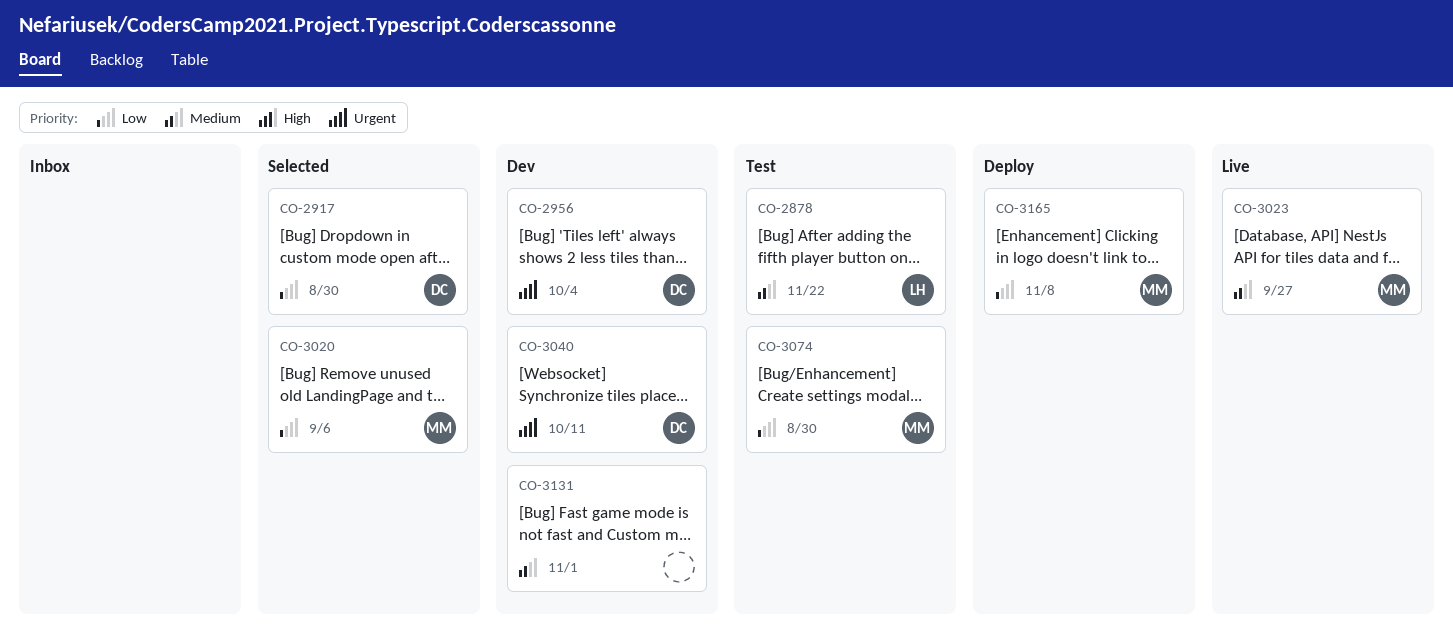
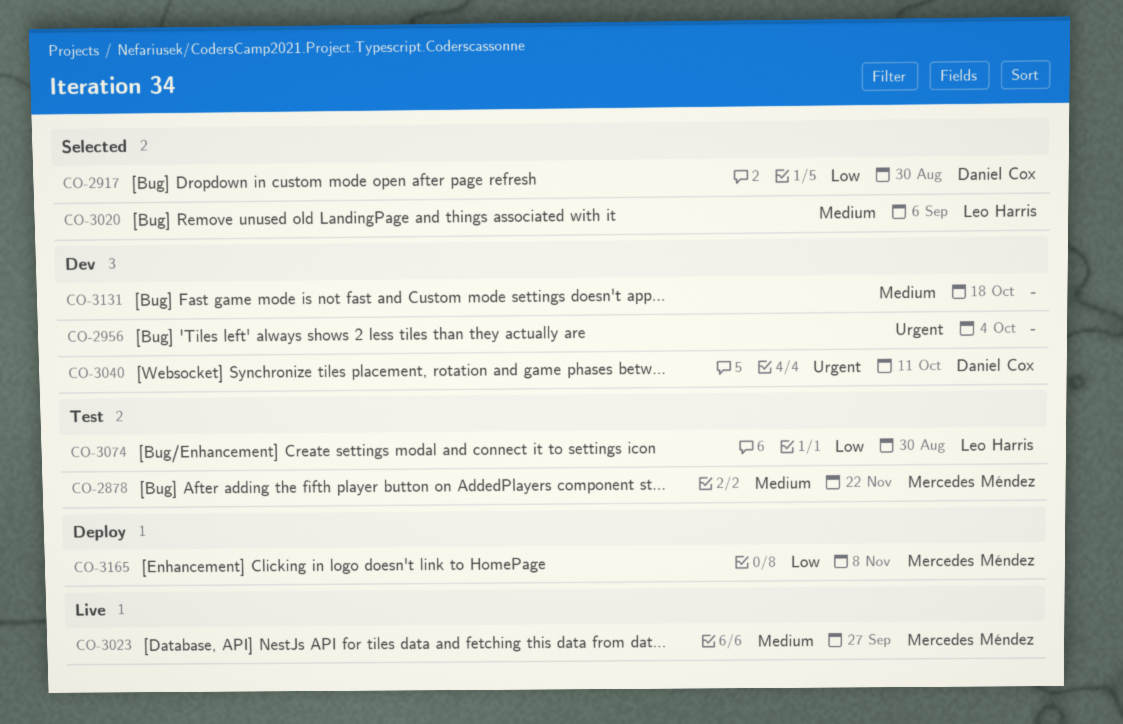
CO-2878, owner: Leo Harris -> Mercedes Méndez
CO-2956, owner: Daniel Cox -> none
CO-3020, owner: Mercedes Méndez -> Leo Harris
CO-3020, priority: Low -> Medium
CO-3074, owner: Mercedes Méndez -> Leo Harris
CO-3131, due: Nov 1 -> Oct 18

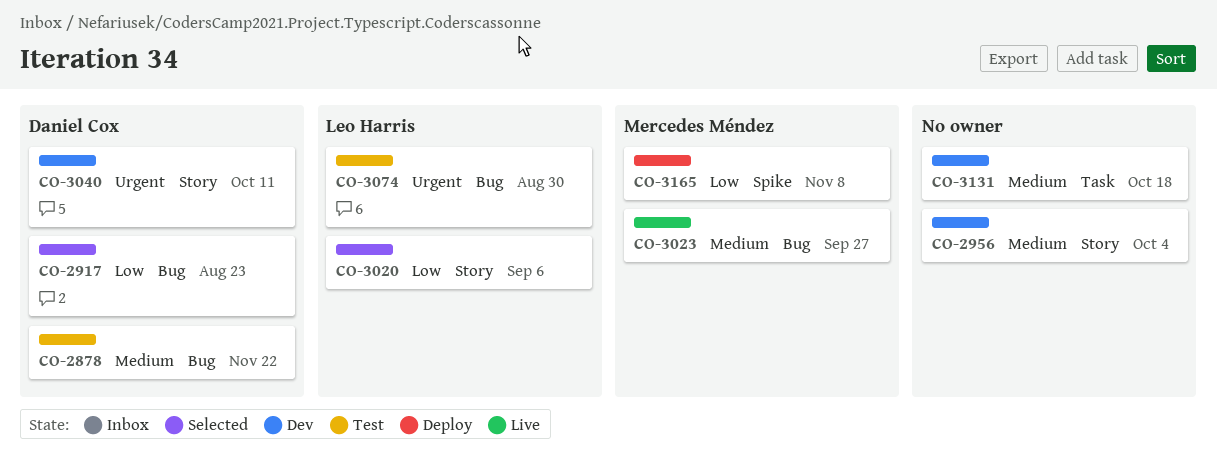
CO-2878, owner: Mercedes Méndez -> Daniel Cox
CO-2917, due: Aug 30 -> Aug 23
CO-2956, priority: Urgent -> Medium
CO-3020, priority: Medium -> Low
CO-3074, priority: Low -> Urgent

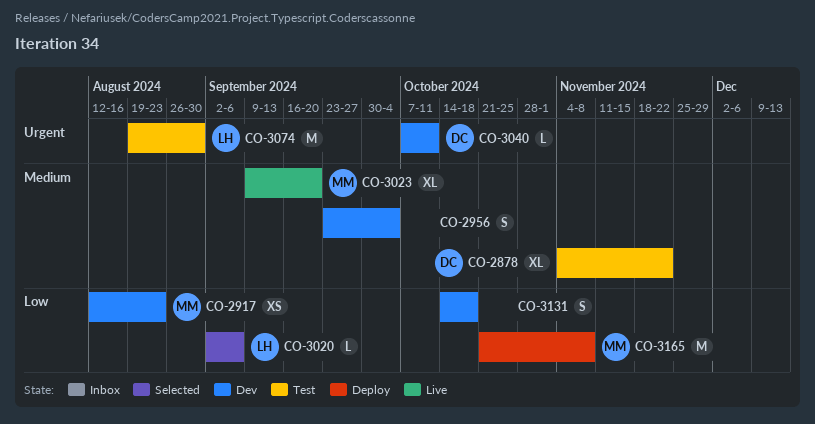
CO-2917, status: Selected -> Dev
CO-2917, owner: Daniel Cox -> Mercedes Méndez
CO-3023, due: Sep 27 -> Sep 20
CO-3131, priority: Medium -> Low

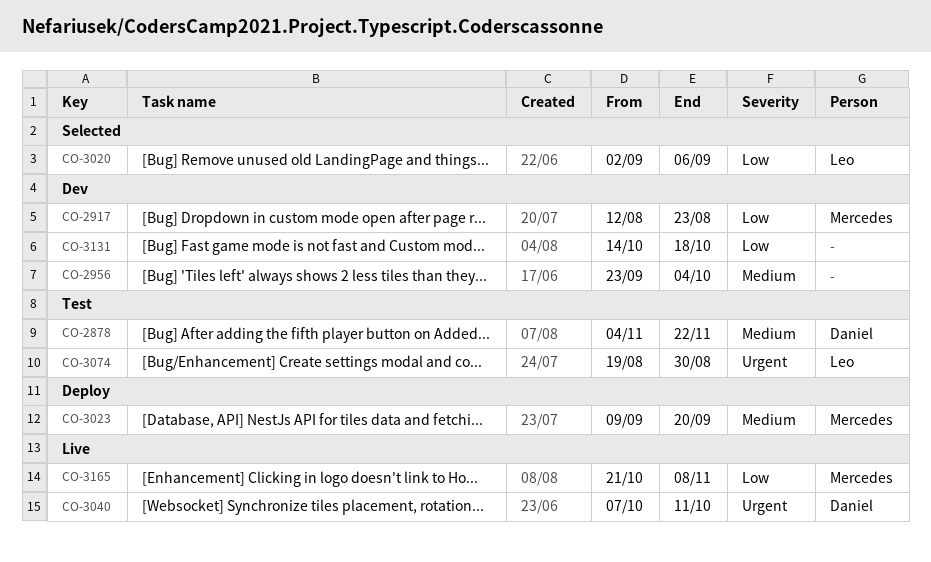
CO-3023, status: Live -> Deploy
CO-3040, status: Dev -> Live
CO-3165, status: Deploy -> Live

